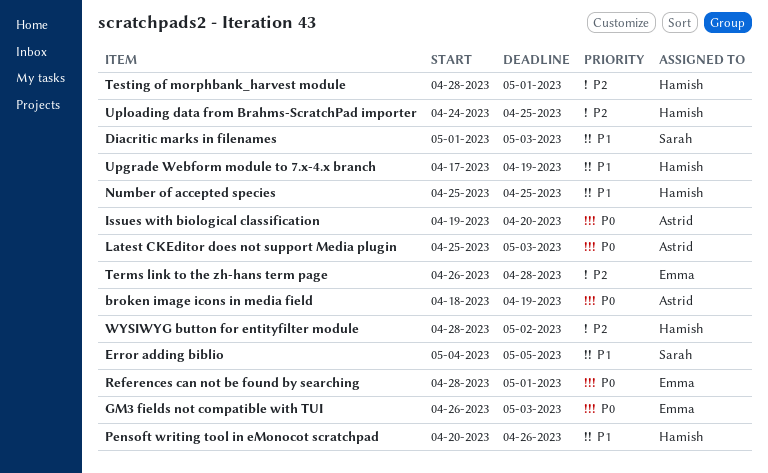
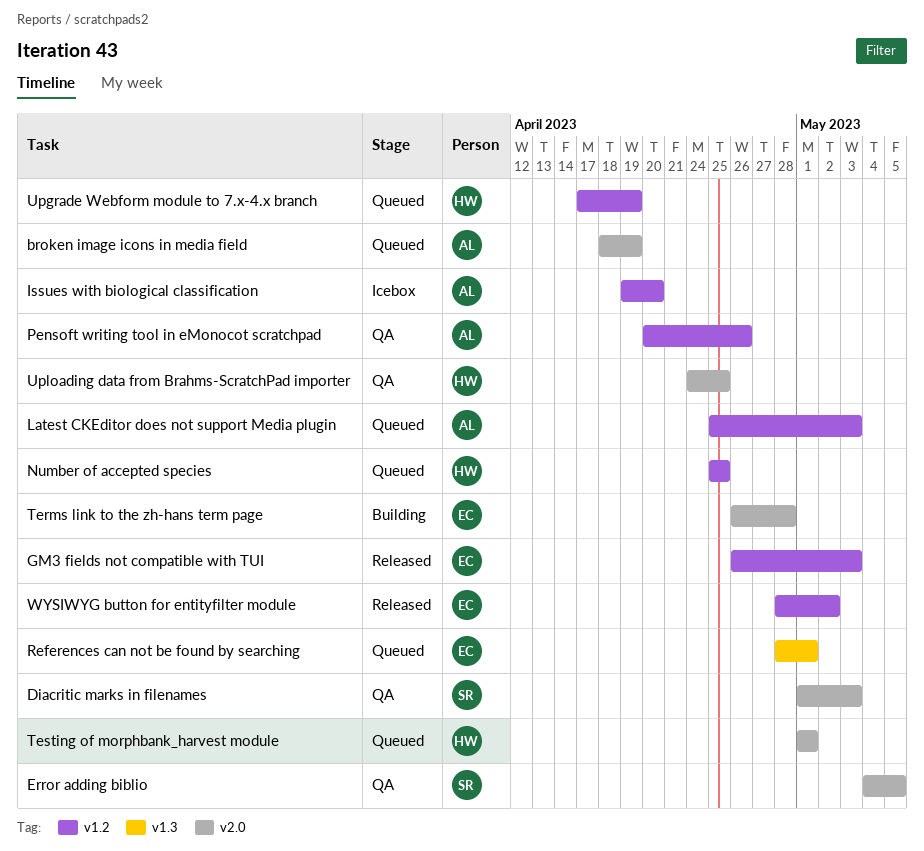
Pensoft writing tool in eMonocot scratchpad, owner: Hamish -> Astrid
Testing of morphbank_harvest module, start: Apr 28 -> May 1
WYSIWYG button for entityfilter module, owner: Hamish -> Emma

